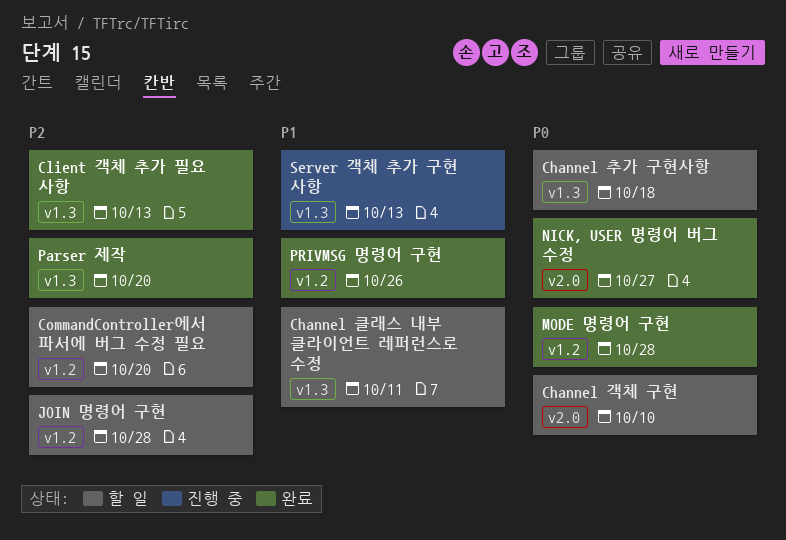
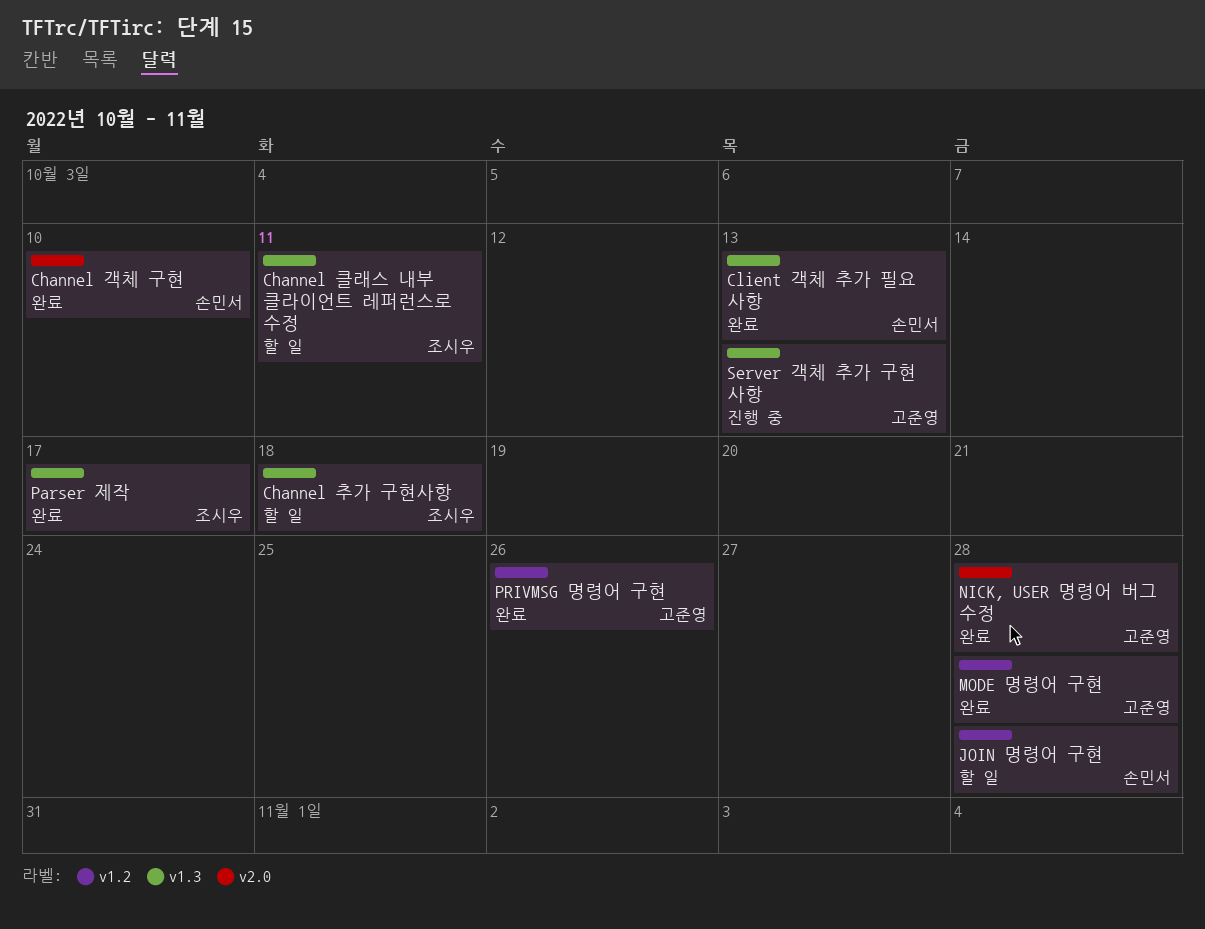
Channel 객체 구현, status: 할 일 -> 완료
CommandController에서 파서에 버그 수정 필요: present -> none
NICK, USER 명령어 버그 수정, due: Oct 27 -> Oct 28
Parser 제작, due: Oct 20 -> Oct 17

